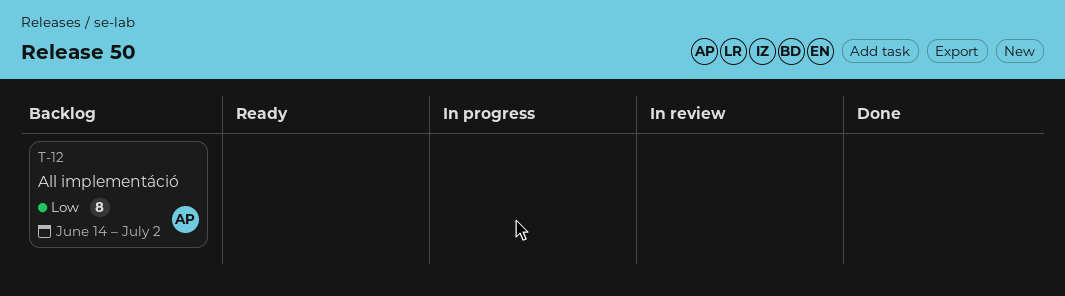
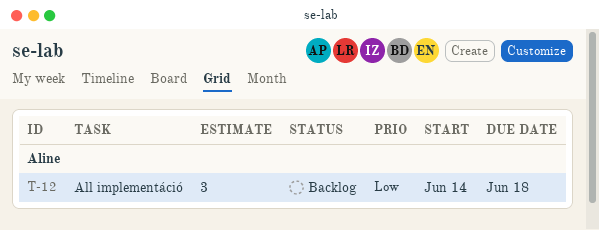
T-12, estimate: 8 -> 3
T-12, due: Jul 2 -> Jun 18

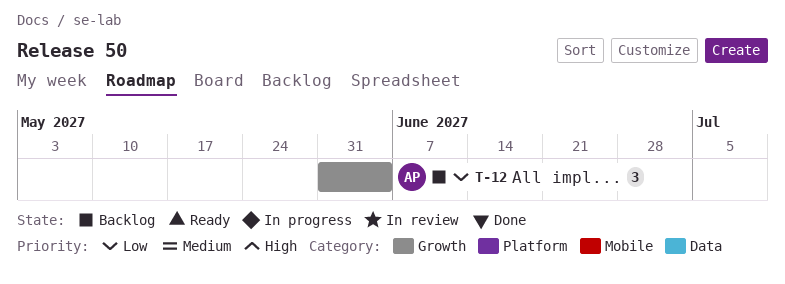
T-12, start: Jun 14 -> May 31
T-12, due: Jun 18 -> Jun 4

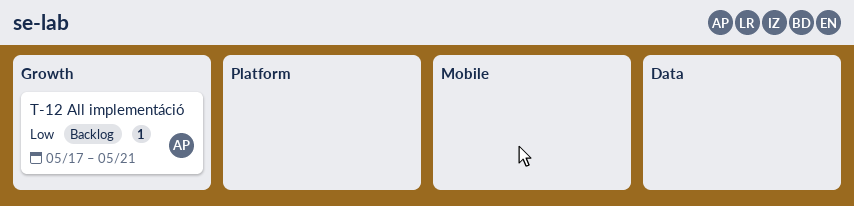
T-12, estimate: 3 -> 1
T-12, start: May 31 -> May 17
T-12, due: Jun 4 -> May 21

